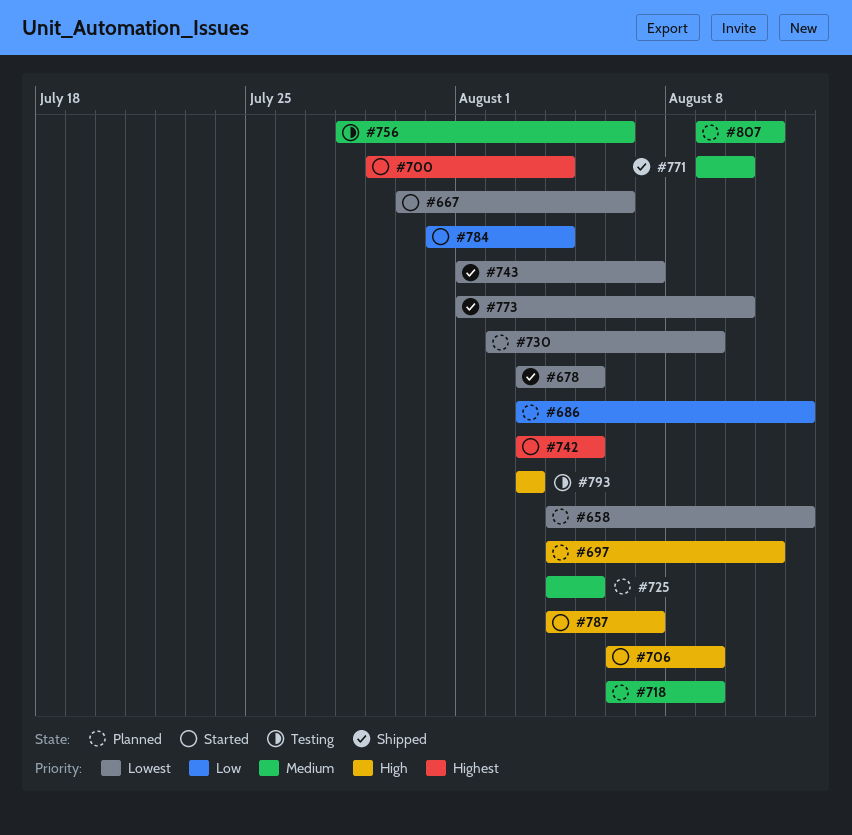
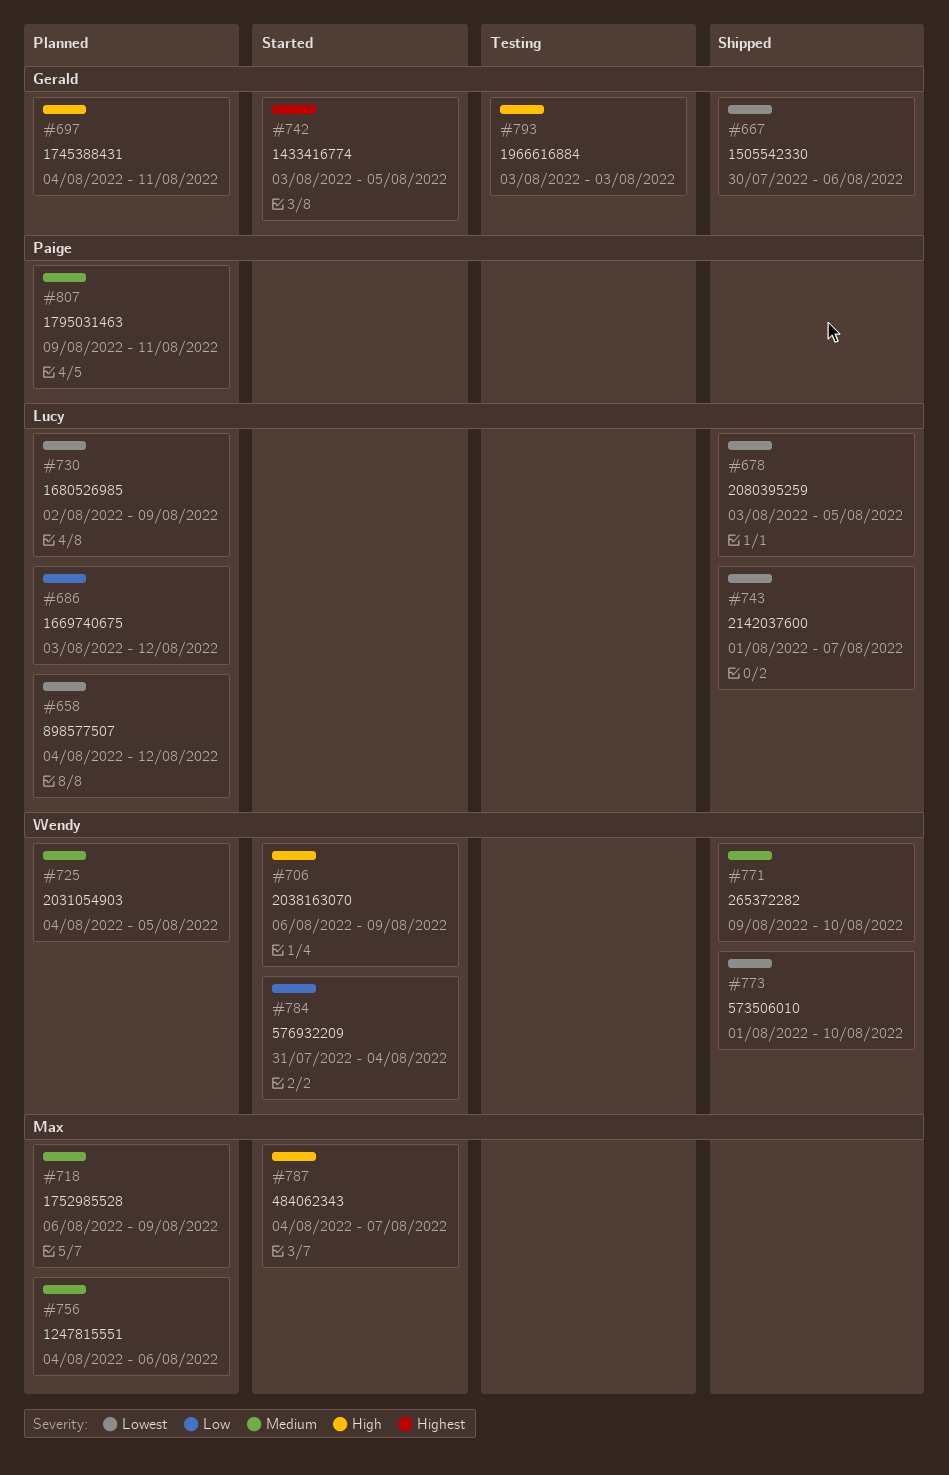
#667, status: Started -> Shipped
#700: present -> none
#756, status: Testing -> Planned
#756, start: Jul 28 -> Aug 4

